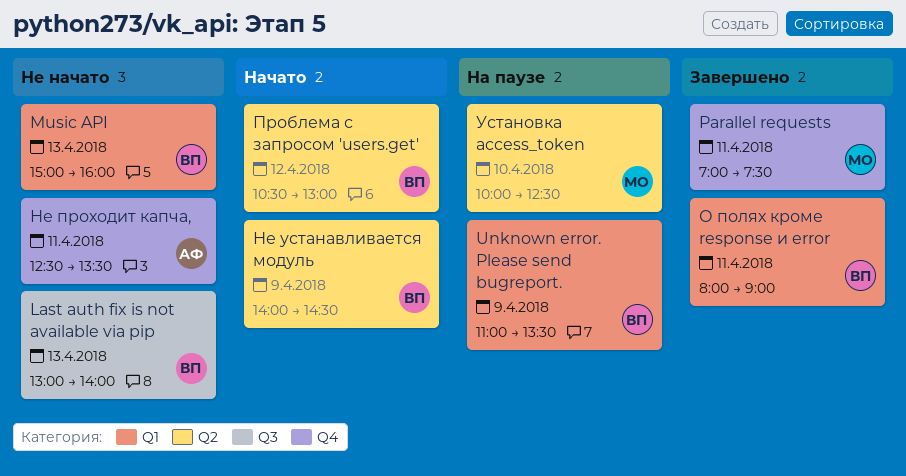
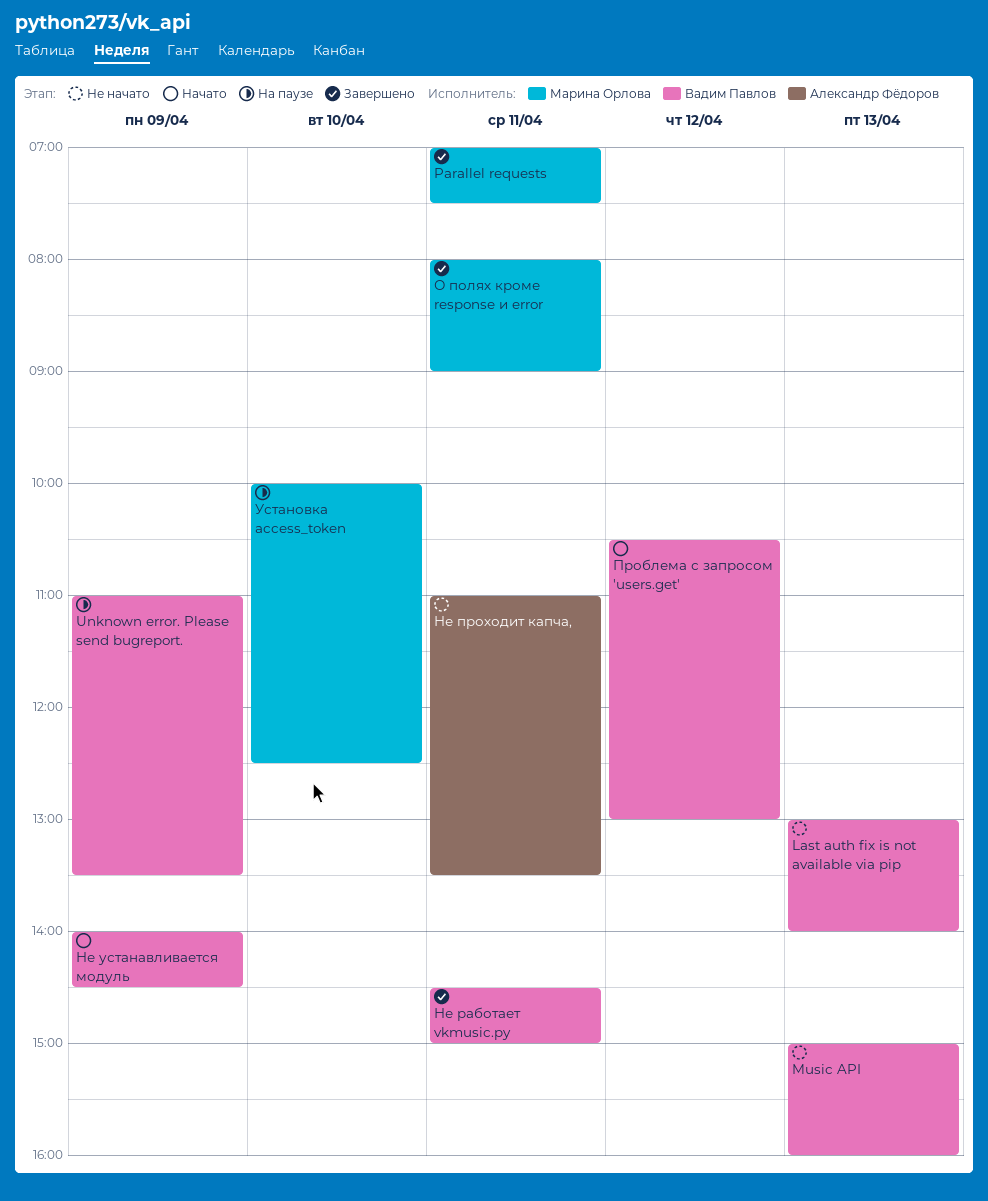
Не проходит капча,, begins: 12:30 -> 11:00
Не работает vkmusic.py: none -> present
О полях кроме response и error, owner: Вадим Павлов -> Марина Орлова

